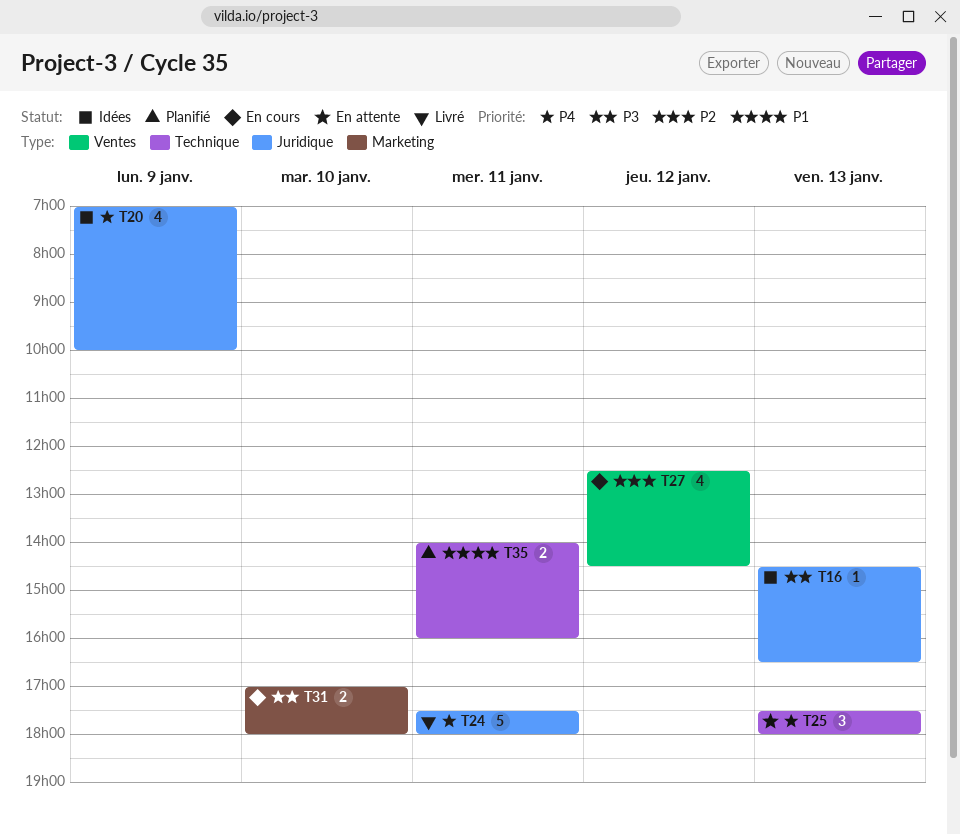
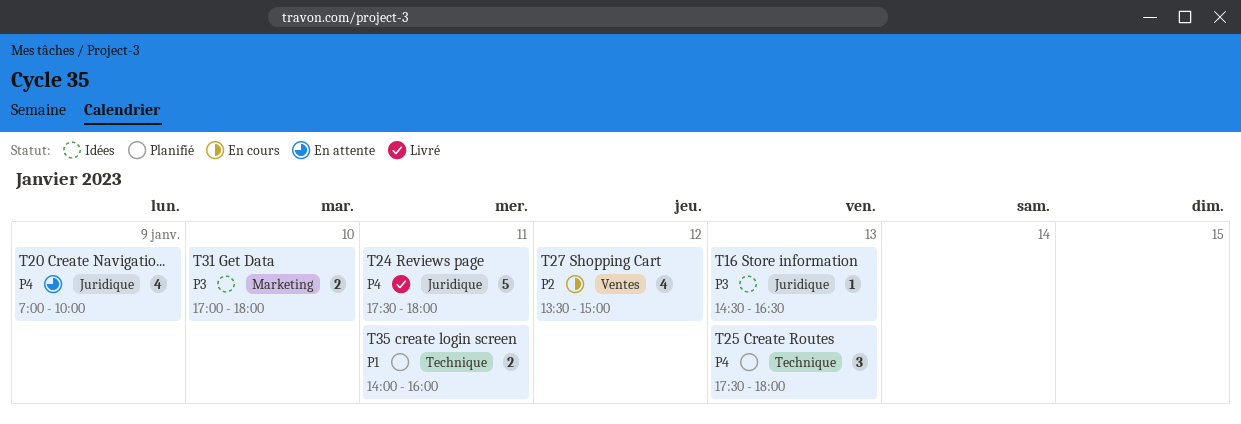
T20, status: Idées -> En attente
T25, status: En attente -> Planifié
T27, begins: 12:30 -> 13:30
T27, ends: 14:30 -> 15:00
T31, status: En cours -> Idées

